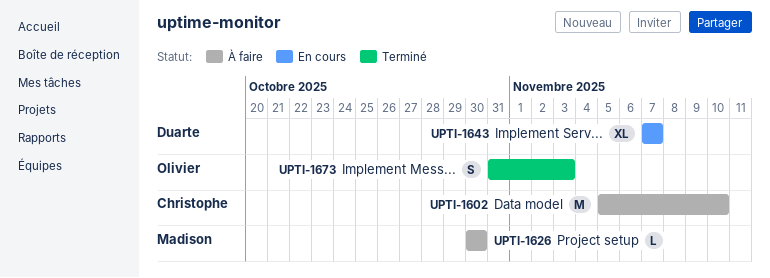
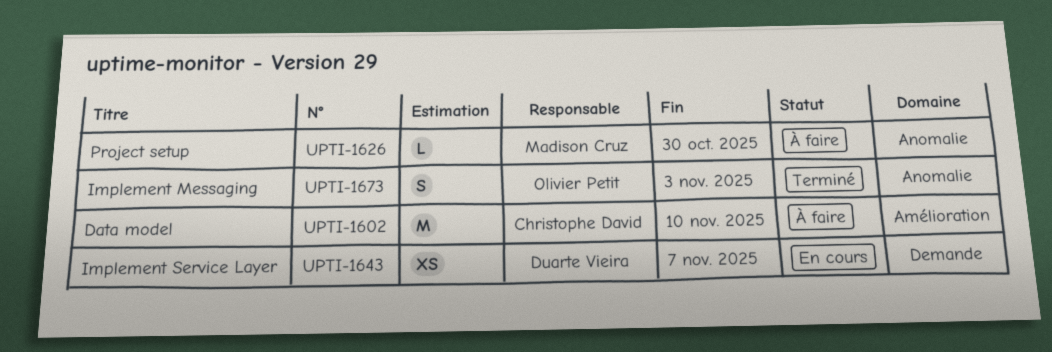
UPTI-1643, estimate: XL -> XS

